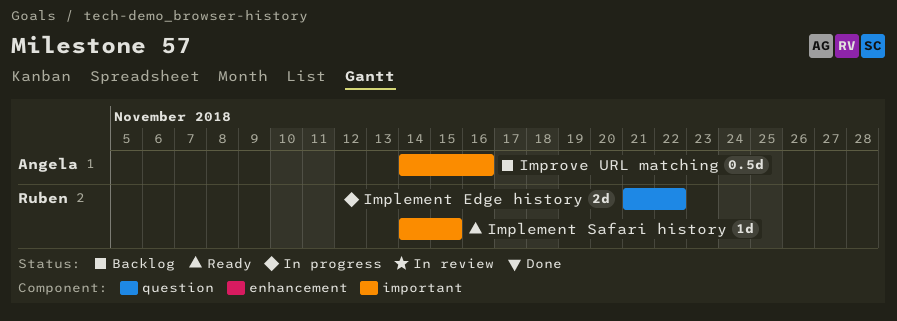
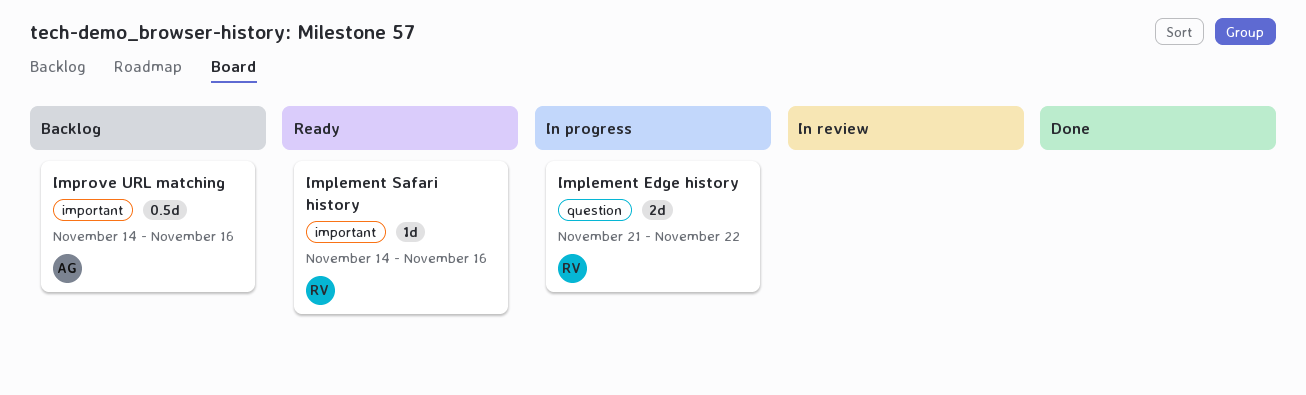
Implement Safari history, due: Nov 15 -> Nov 16

